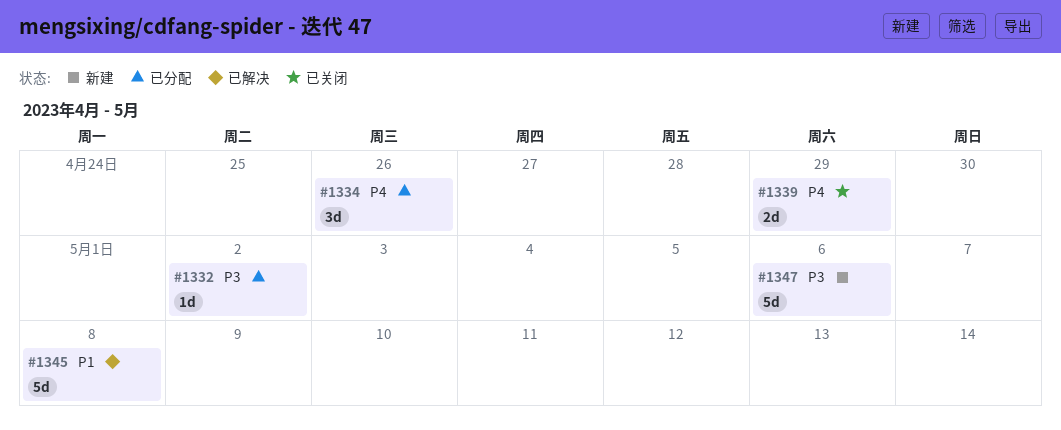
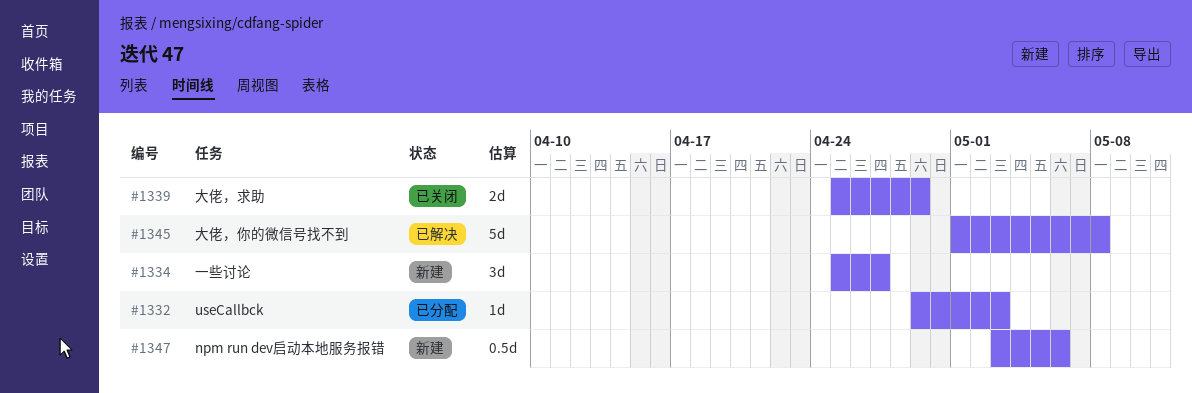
#1332, due: May 2 -> May 3
#1334, status: 已分配 -> 新建
#1334, due: Apr 26 -> Apr 27
#1347, estimate: 5d -> 0.5d

